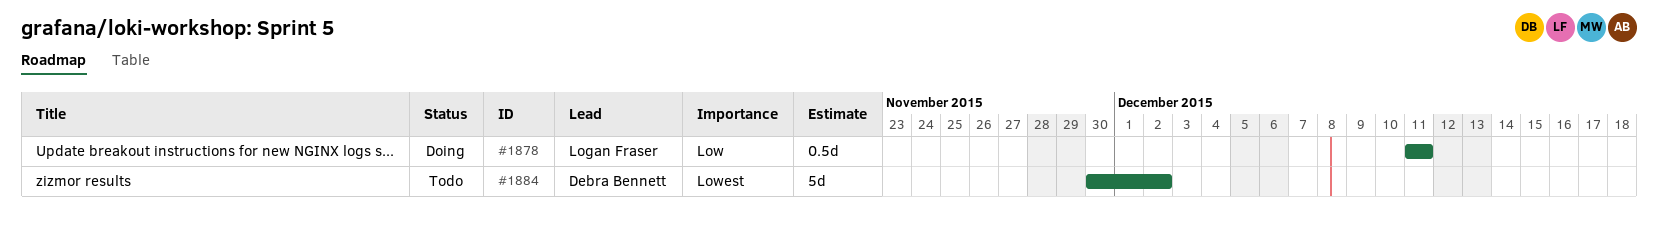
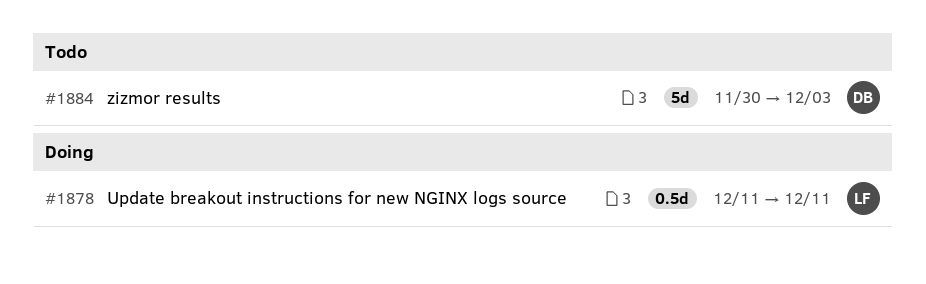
#1884, due: Dec 2 -> Dec 3

